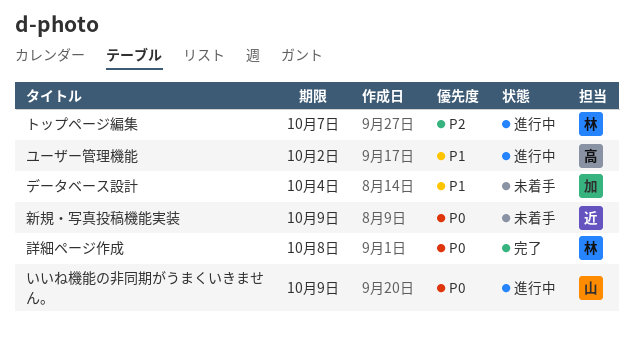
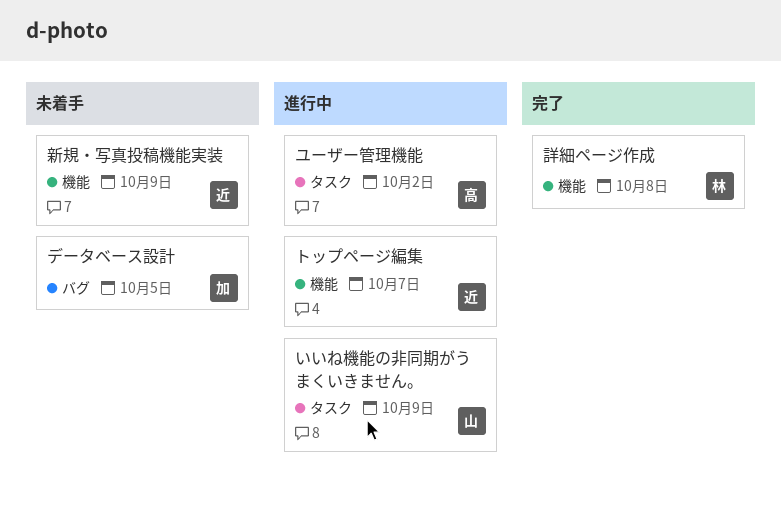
データベース設計, due: Oct 4 -> Oct 5
トップページ編集, owner: 林 -> 近

